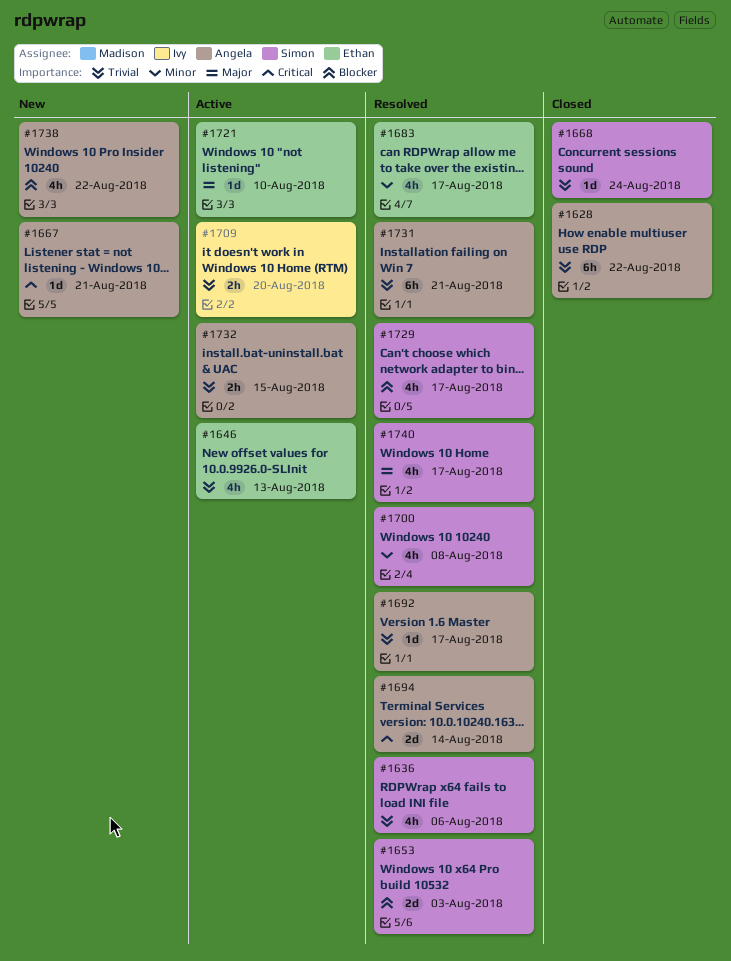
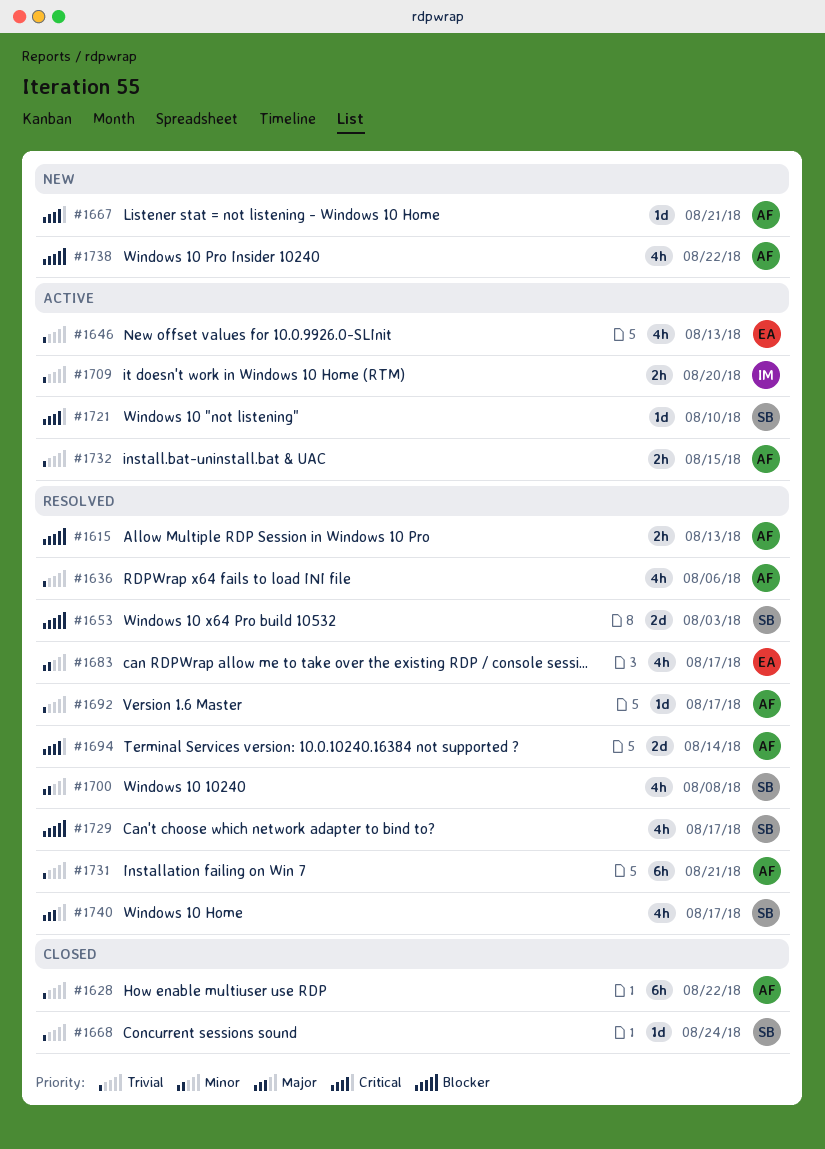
#1615: none -> present
#1636, owner: Simon -> Angela
#1721, owner: Ethan -> Simon
#1721, priority: Major -> Critical

